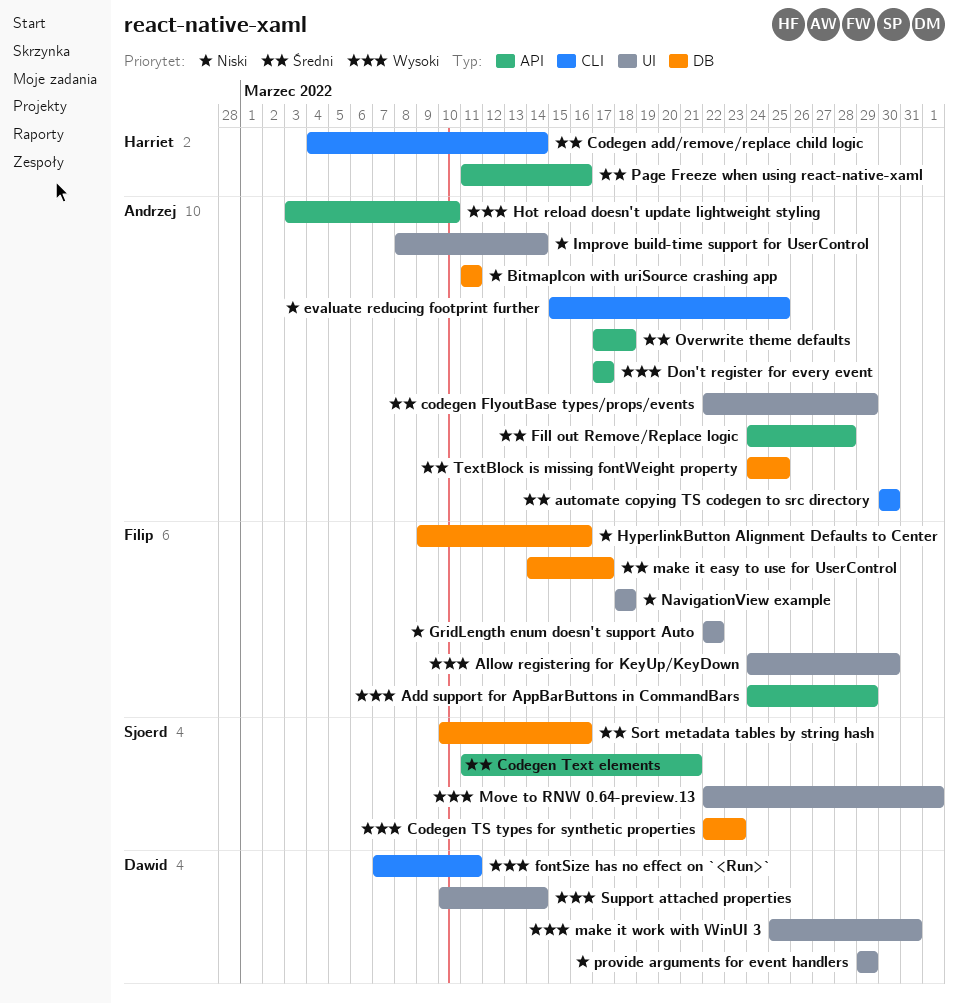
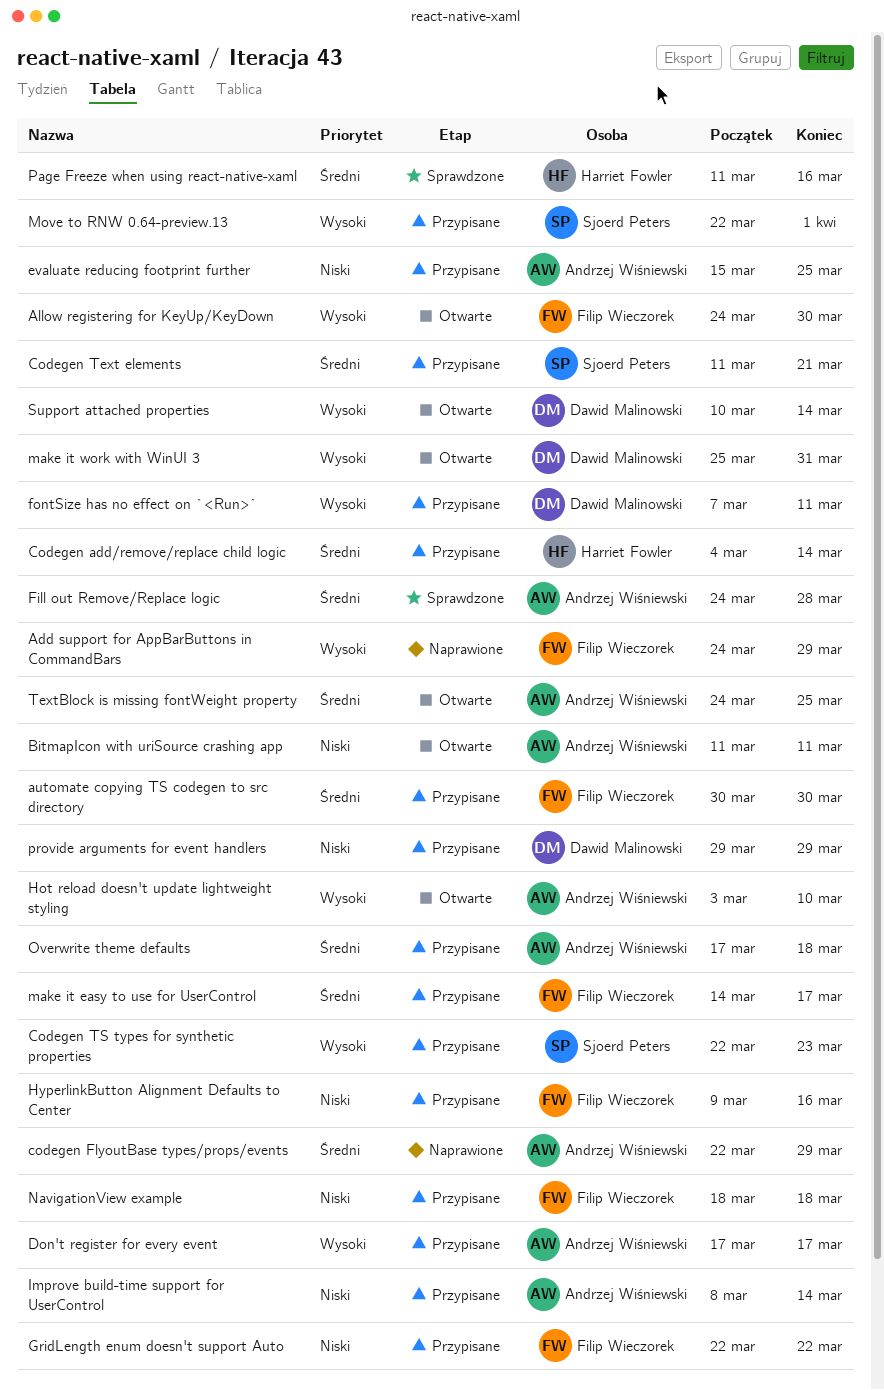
automate copying TS codegen to src directory, owner: Andrzej Wiśniewski -> Filip Wieczorek
Sort metadata tables by string hash: present -> none

